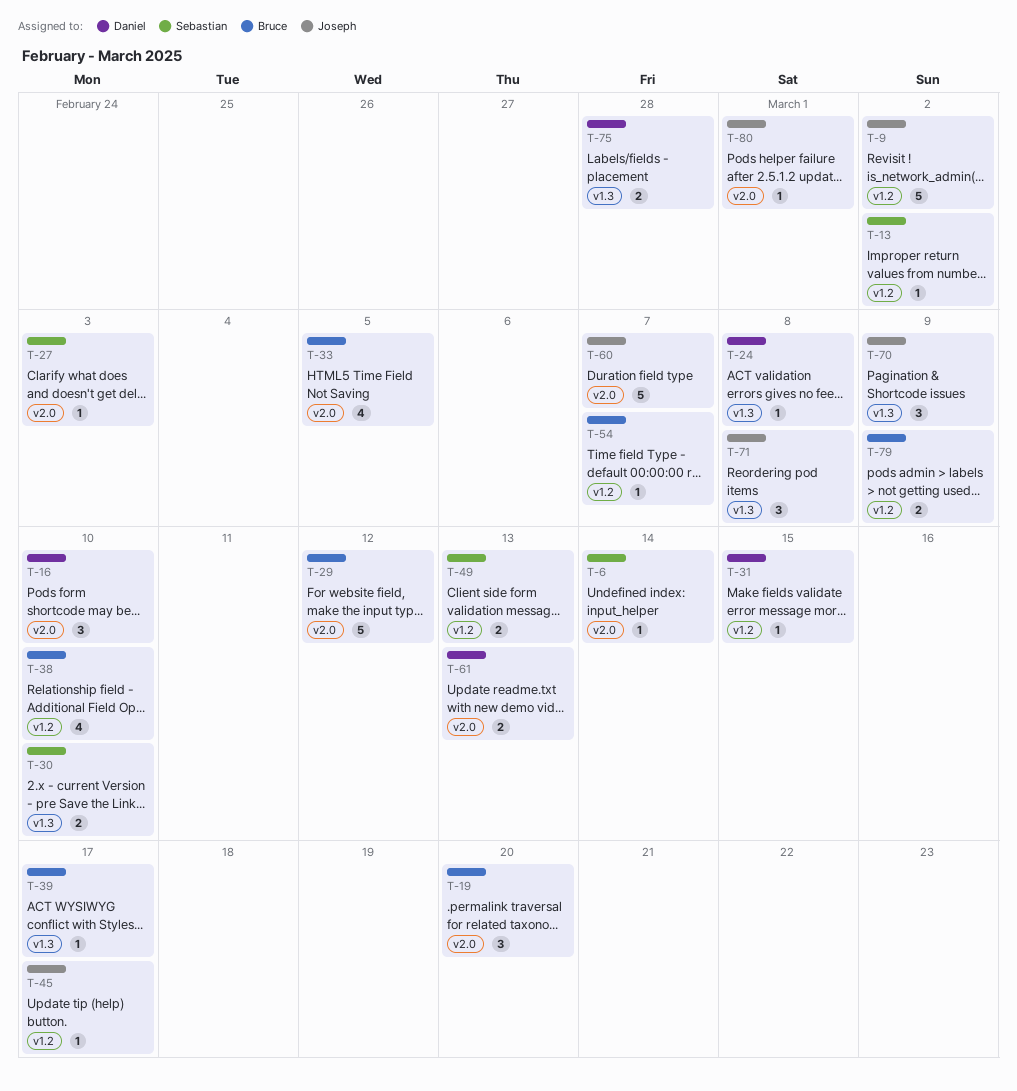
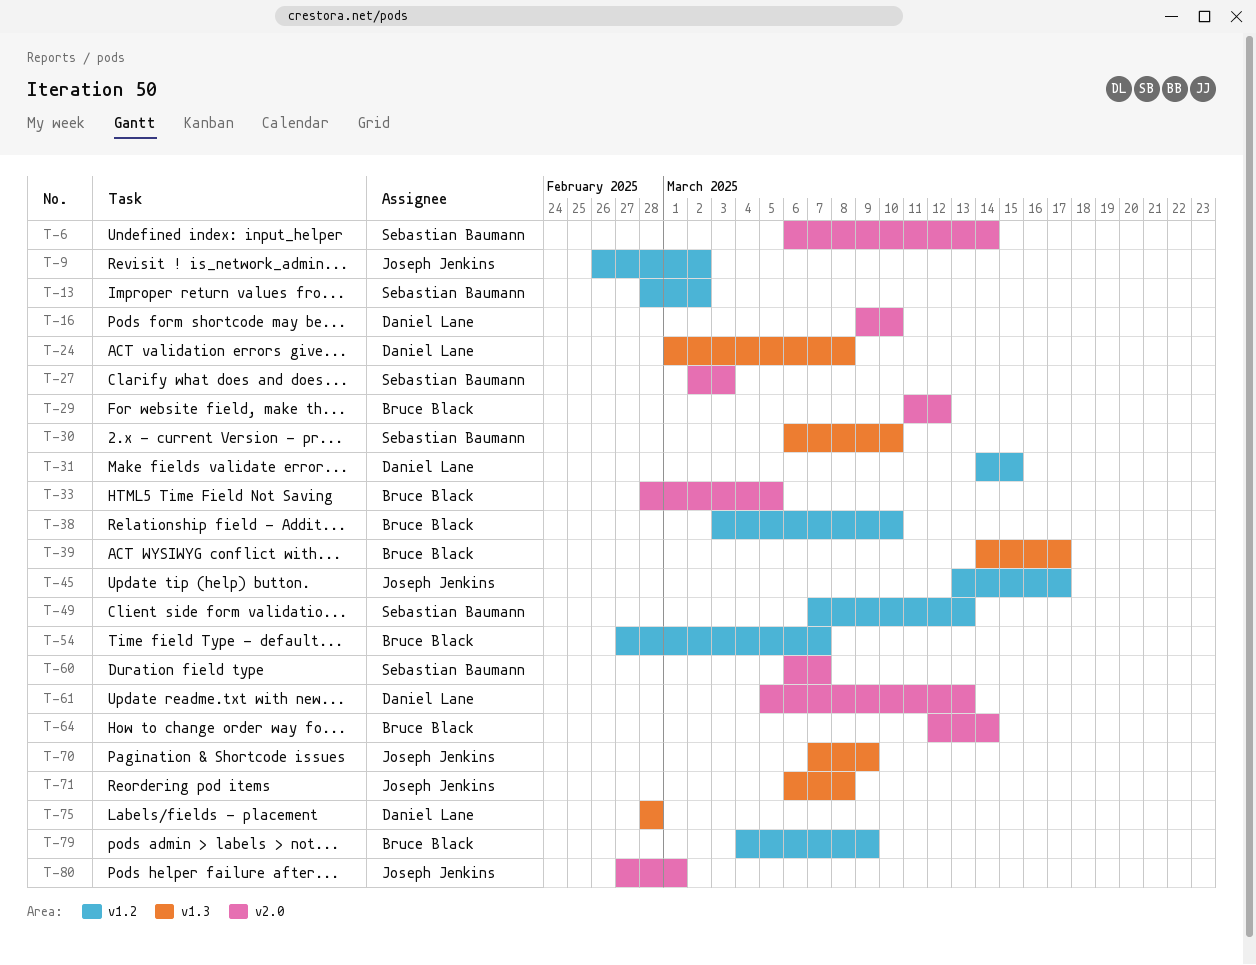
T-19: present -> none
T-60, owner: Joseph Jenkins -> Sebastian Baumann
T-64: none -> present

